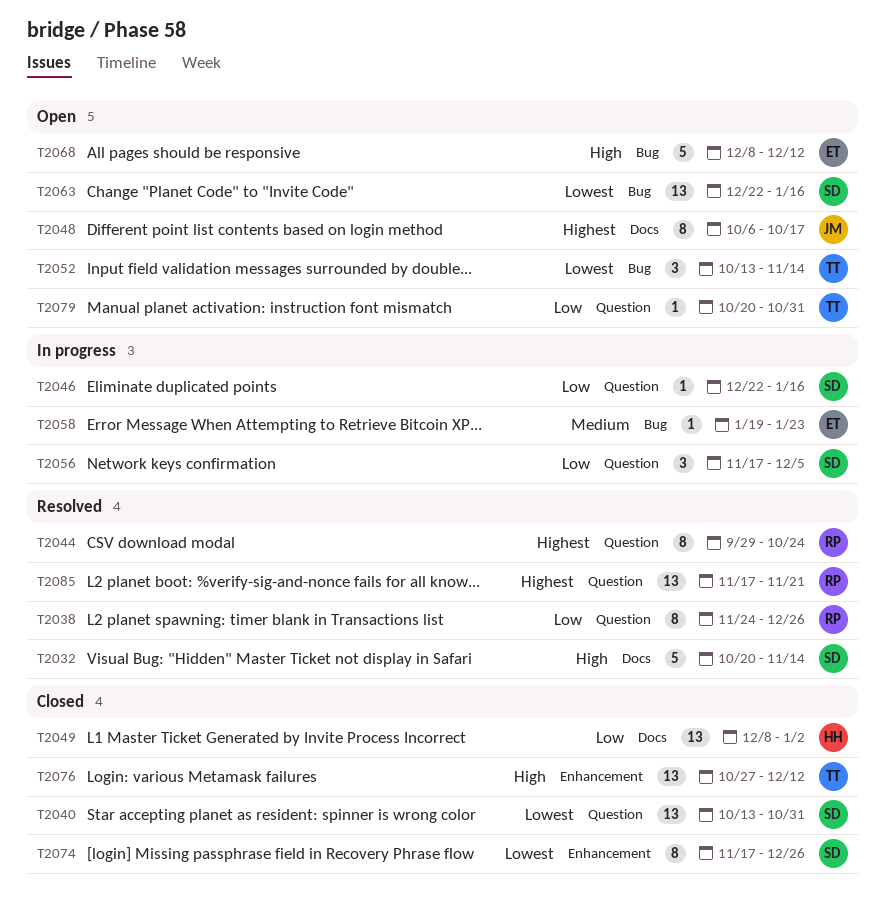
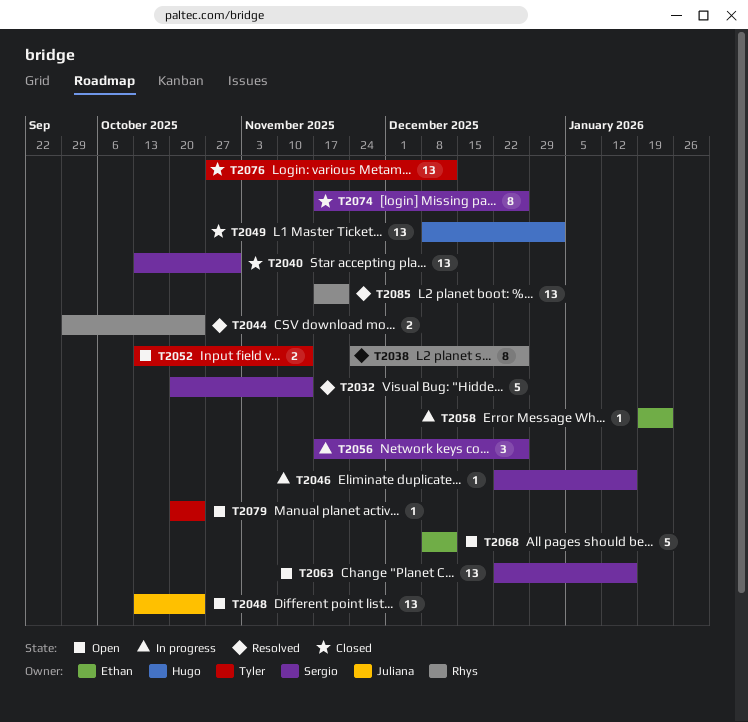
T2044, estimate: 8 -> 2
T2048, estimate: 8 -> 13
T2048, start: Oct 6 -> Oct 13
T2048, due: Oct 17 -> Oct 24
T2052, estimate: 3 -> 2
T2056, due: Dec 5 -> Dec 26
T2079, due: Oct 31 -> Oct 24

